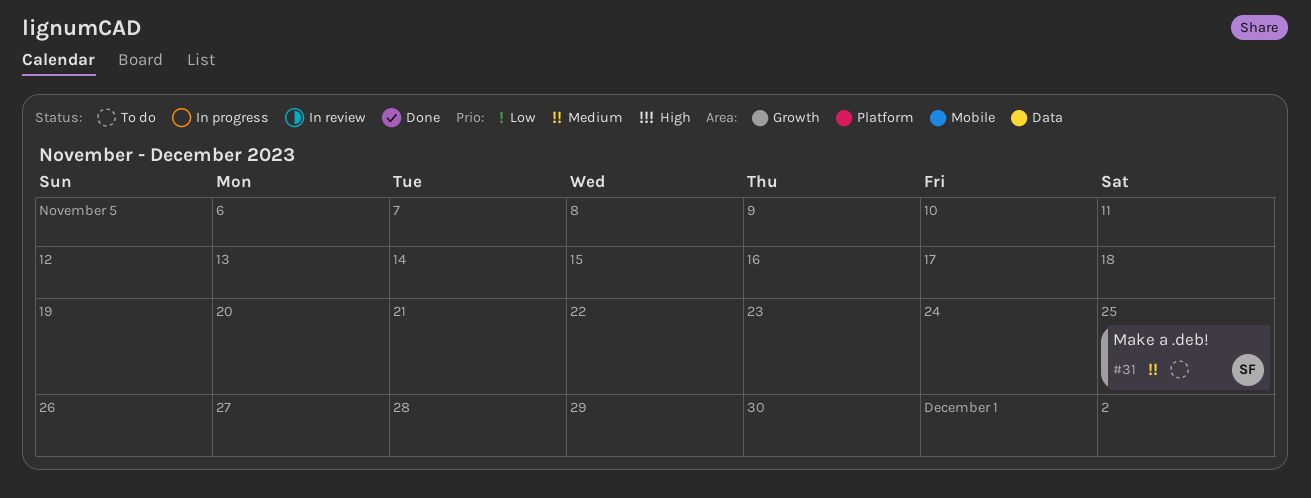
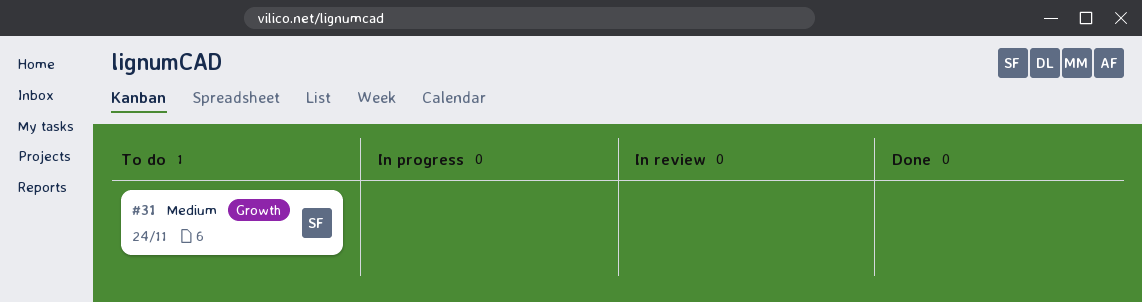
#31, due: Nov 25 -> Nov 24

